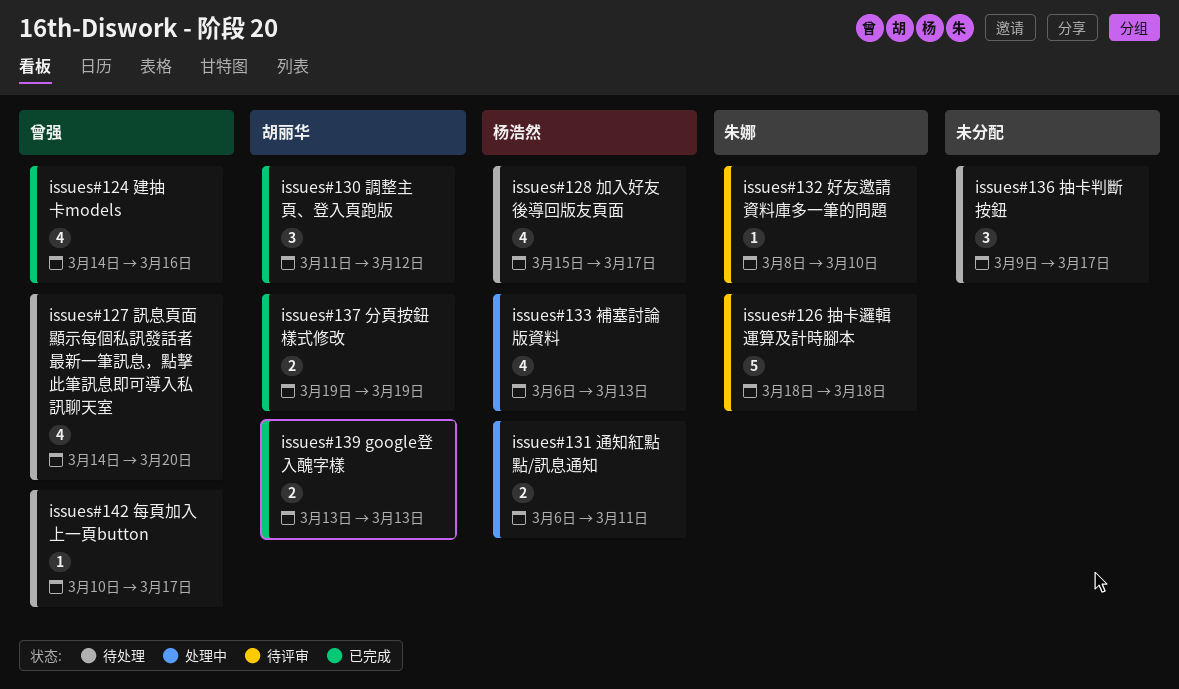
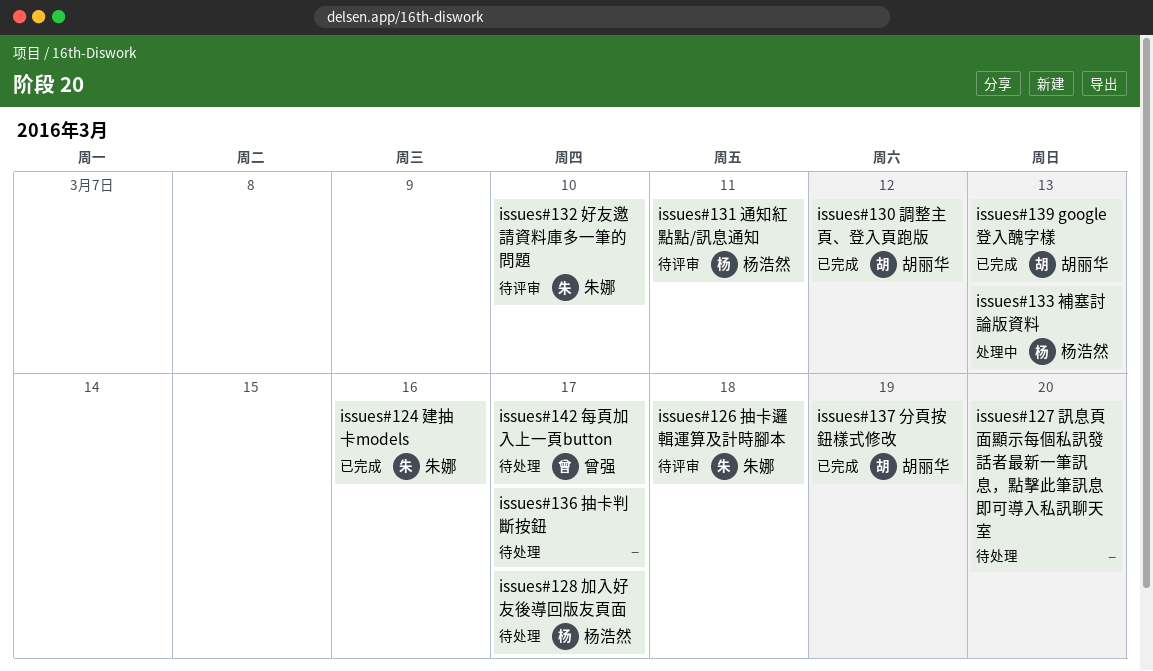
issues#124 建抽卡models, owner: 曾强 -> 朱娜
issues#127 訊息頁面顯示每個私訊發話者最新一筆訊息，點擊此筆訊息即可導入私訊聊天室, owner: 曾强 -> none
issues#131 通知紅點點/訊息通知, status: 处理中 -> 待评审

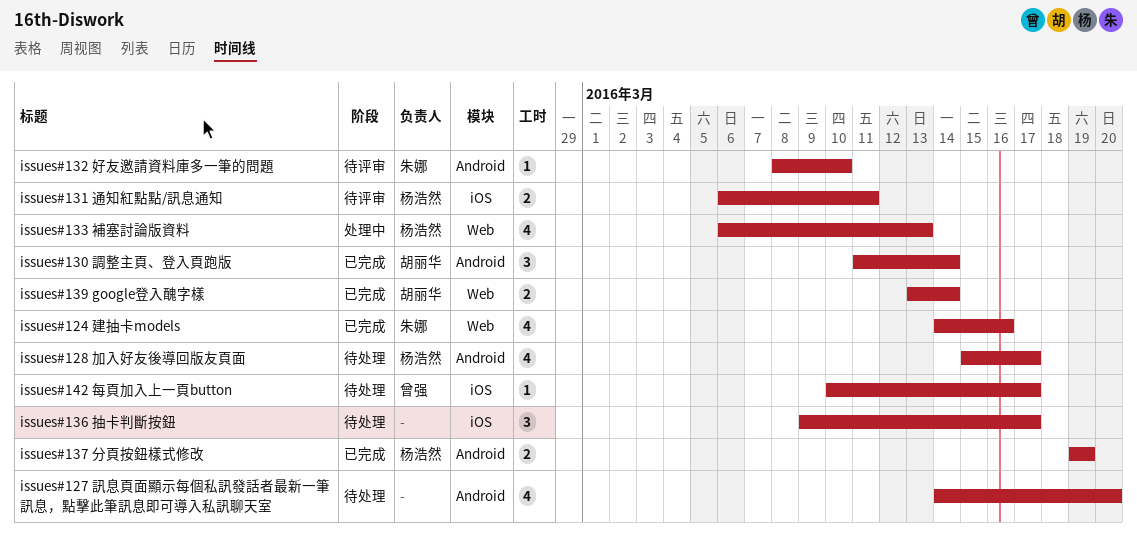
issues#126 抽卡邏輯運算及計時腳本: present -> none
issues#130 調整主頁、登入頁跑版, due: Mar 12 -> Mar 14
issues#137 分頁按鈕樣式修改, owner: 胡丽华 -> 杨浩然
issues#139 google登入醜字樣, due: Mar 13 -> Mar 14

